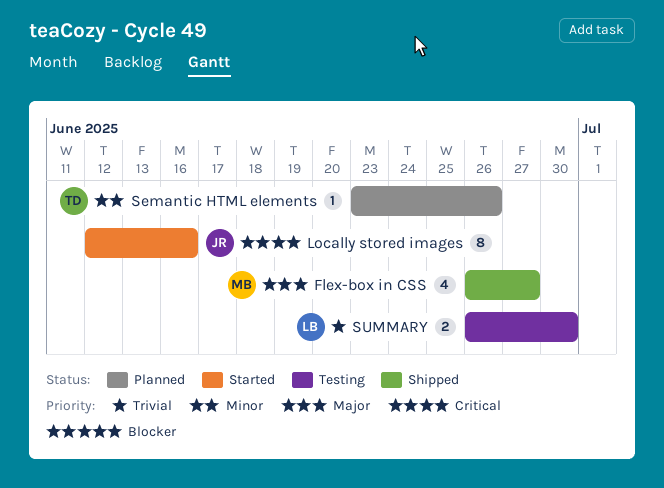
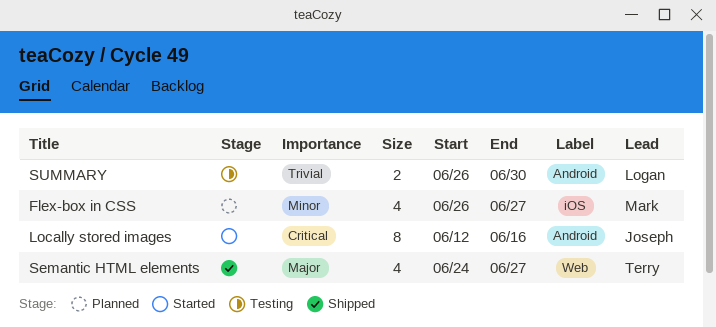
Flex-box in CSS, status: Shipped -> Planned
Flex-box in CSS, priority: Major -> Minor
Semantic HTML elements, status: Planned -> Shipped
Semantic HTML elements, priority: Minor -> Major
Semantic HTML elements, estimate: 1 -> 4
Semantic HTML elements, start: Jun 23 -> Jun 24
Semantic HTML elements, due: Jun 26 -> Jun 27

